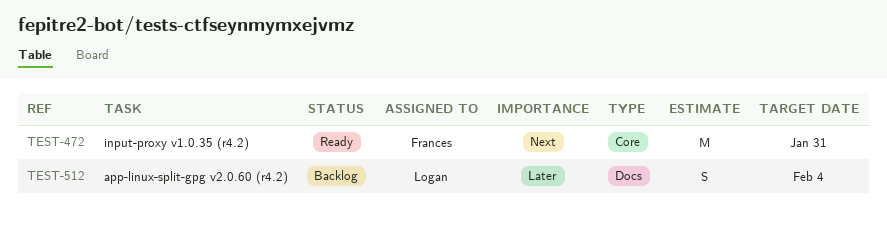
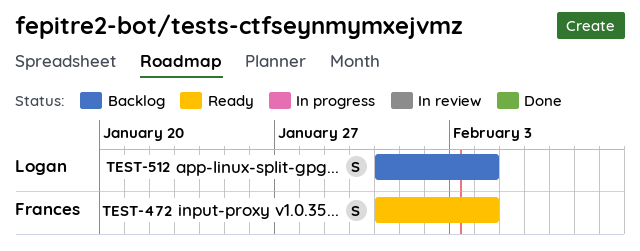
TEST-472, estimate: M -> S
TEST-472, due: Jan 31 -> Feb 4

